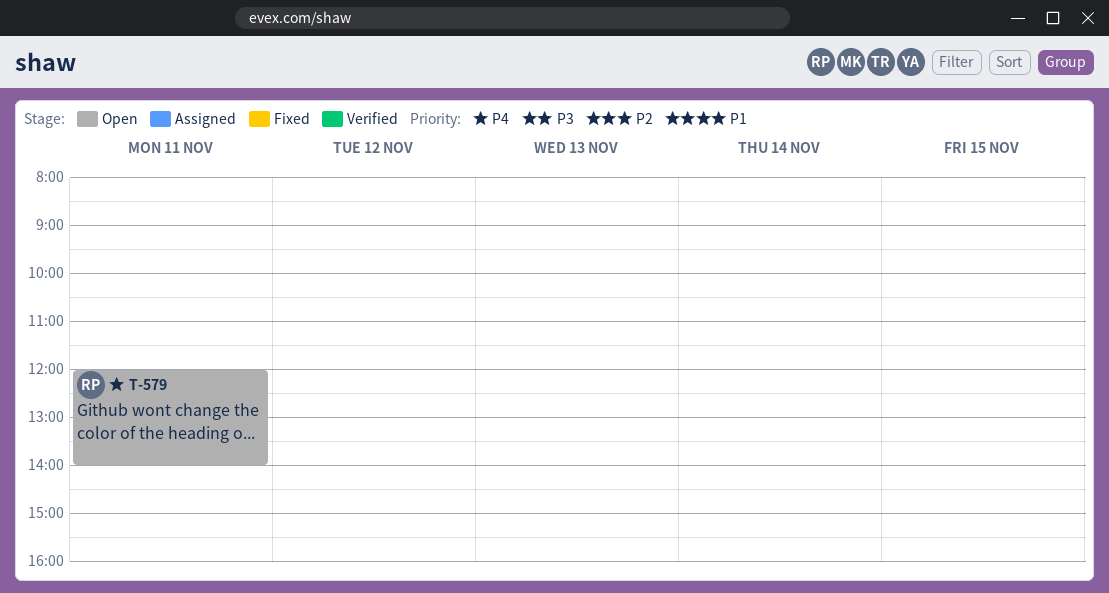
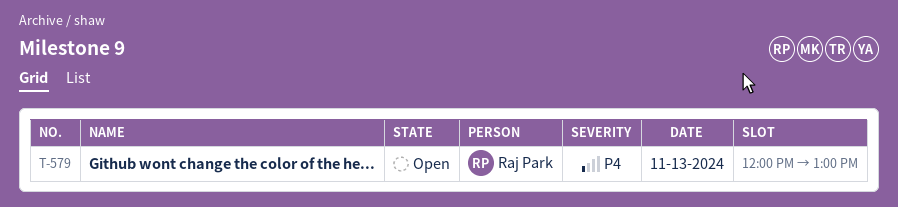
T-579, day: Nov 11 -> Nov 13
T-579, ends: 14:00 -> 13:00

